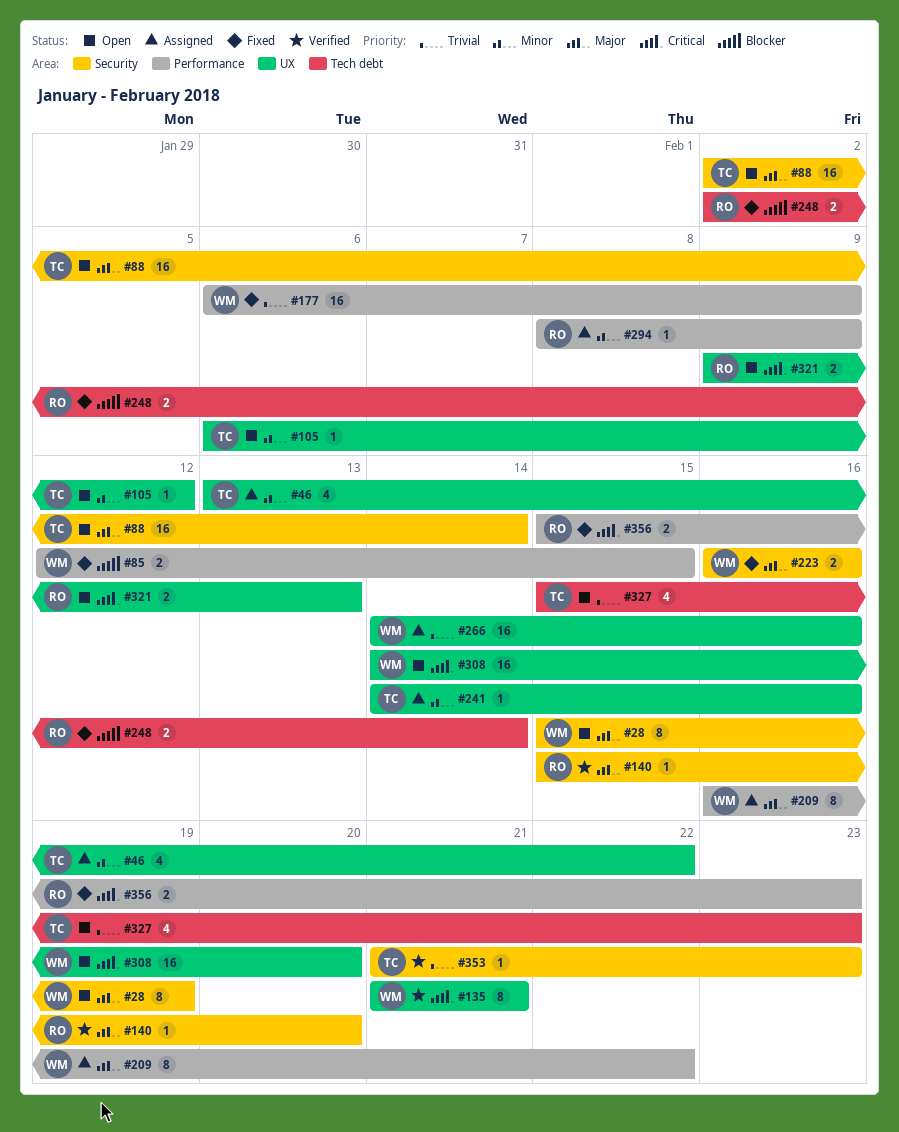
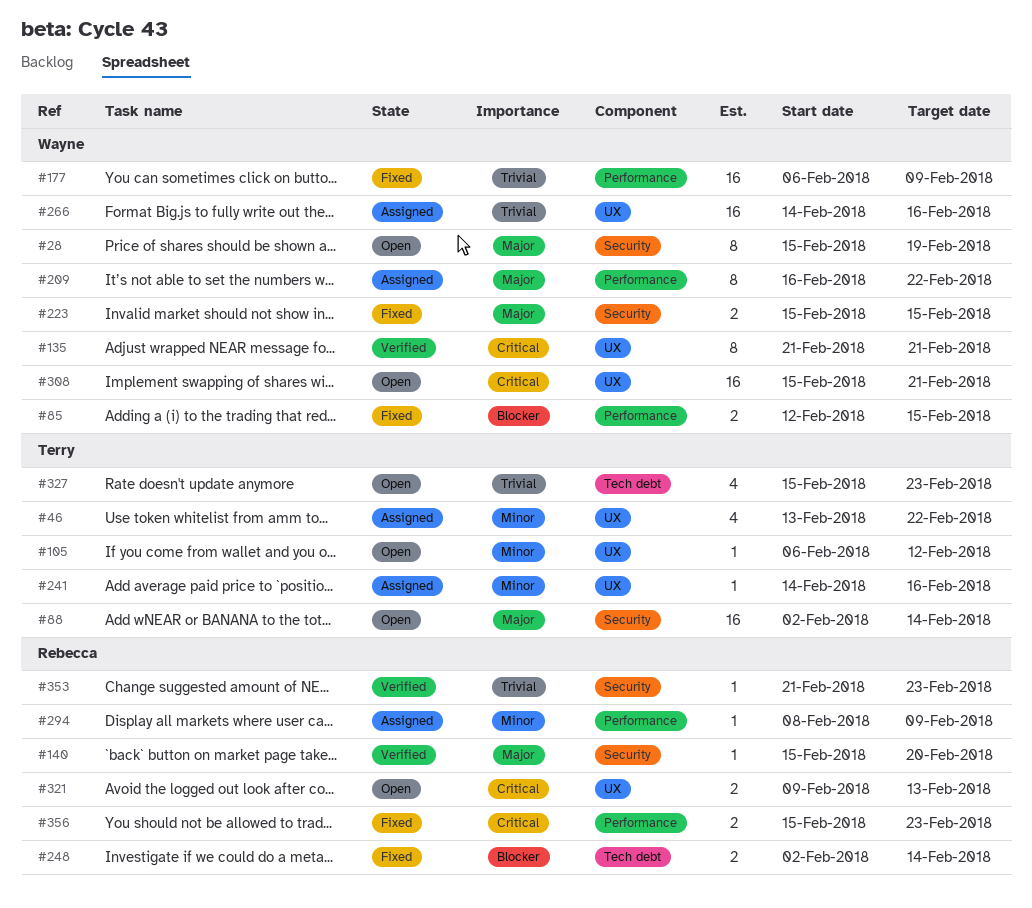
#223, start: Feb 16 -> Feb 15
#223, due: Feb 16 -> Feb 15
#308, start: Feb 14 -> Feb 15
#308, due: Feb 20 -> Feb 21
#353, owner: Terry -> Rebecca

